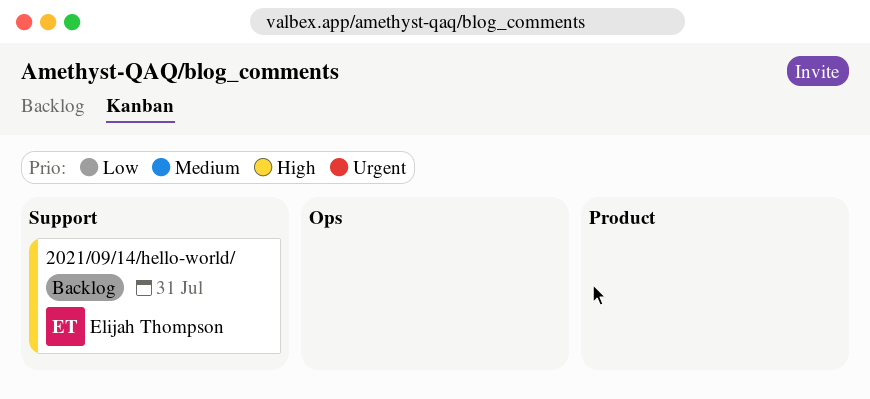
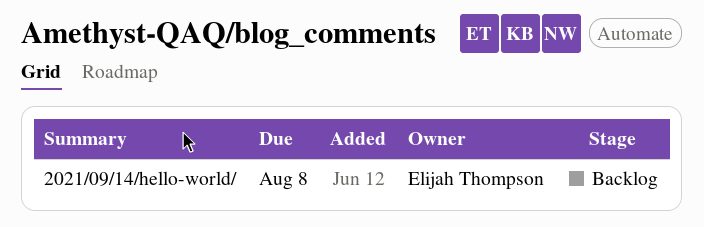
2021/09/14/hello-world/, due: Jul 31 -> Aug 8

